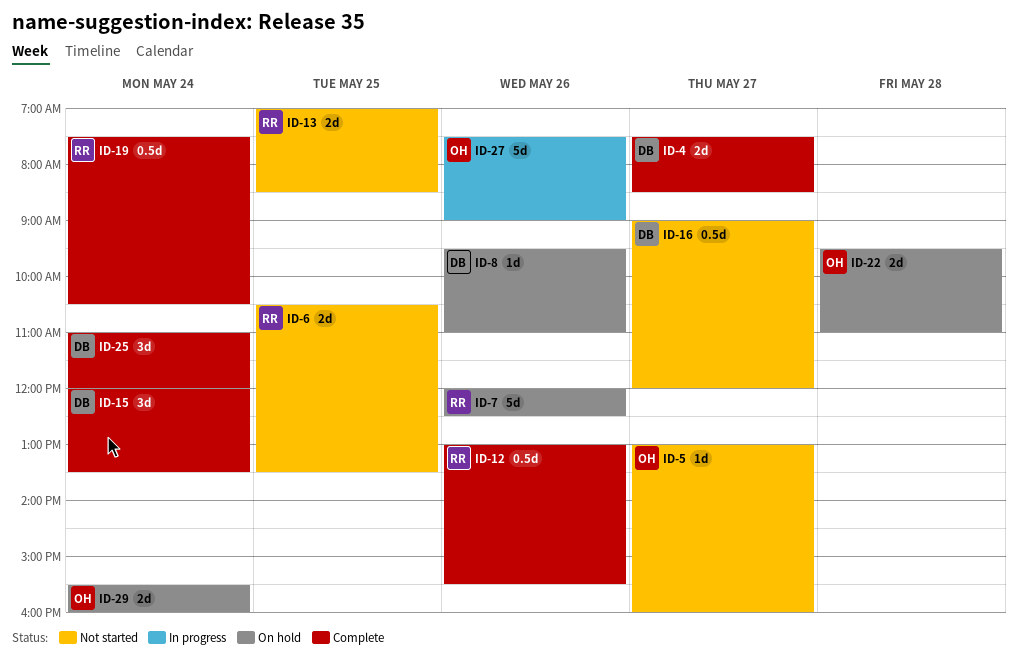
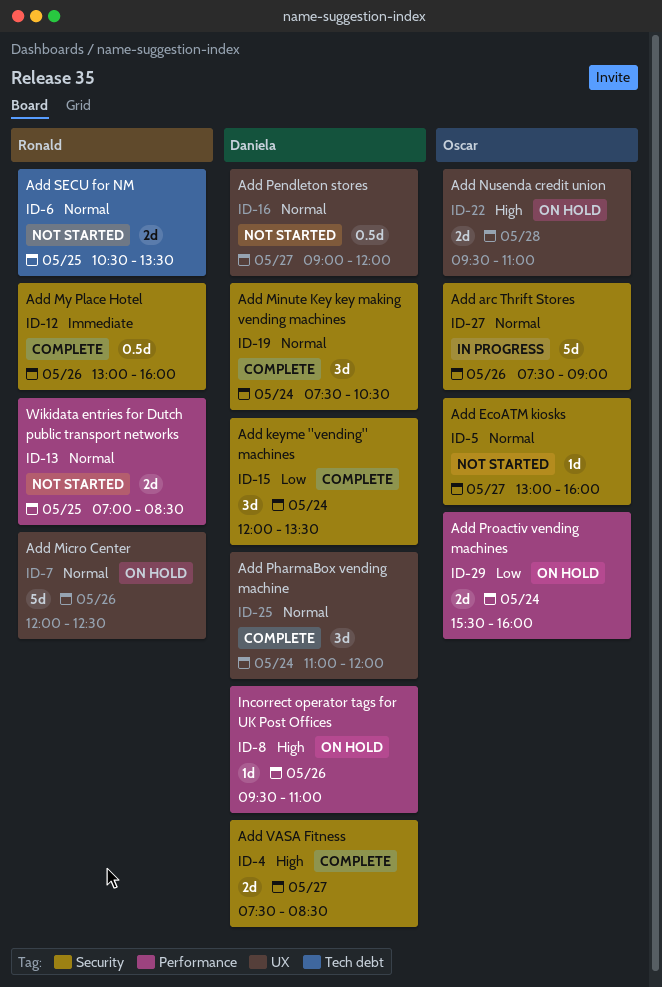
ID-12, ends: 15:30 -> 16:00
ID-19, owner: Ronald -> Daniela
ID-19, estimate: 0.5d -> 3d

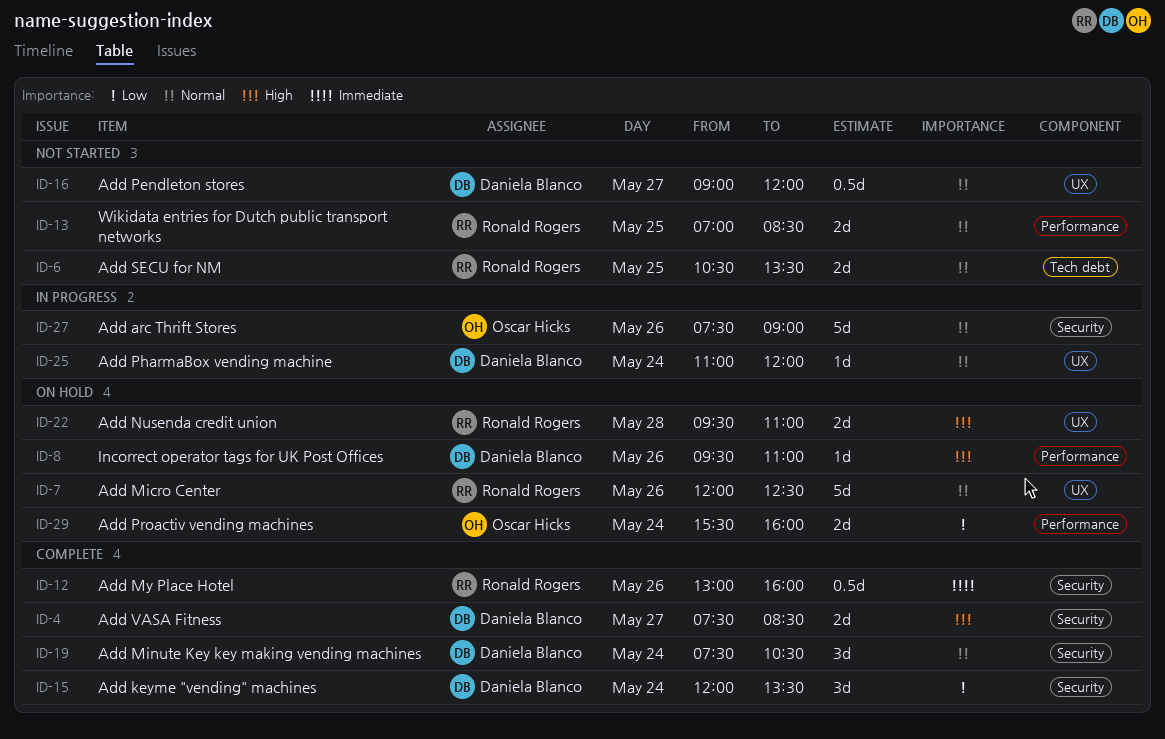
ID-5: present -> none
ID-22, owner: Oscar Hicks -> Ronald Rogers
ID-25, status: Complete -> In progress
ID-25, estimate: 3d -> 1d

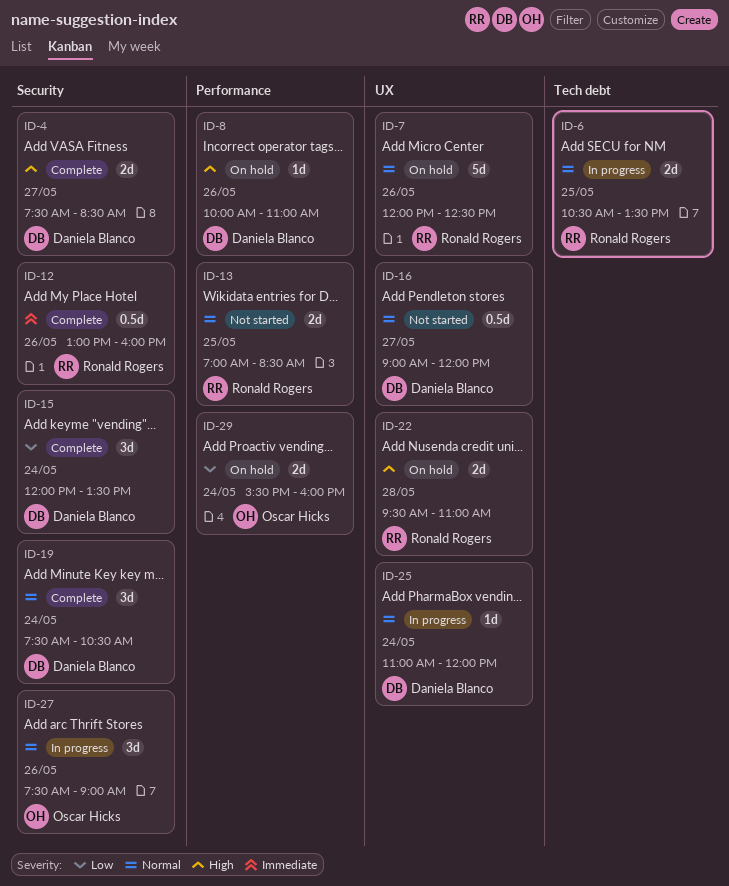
ID-6, status: Not started -> In progress
ID-8, begins: 09:30 -> 10:00
ID-27, estimate: 5d -> 3d

